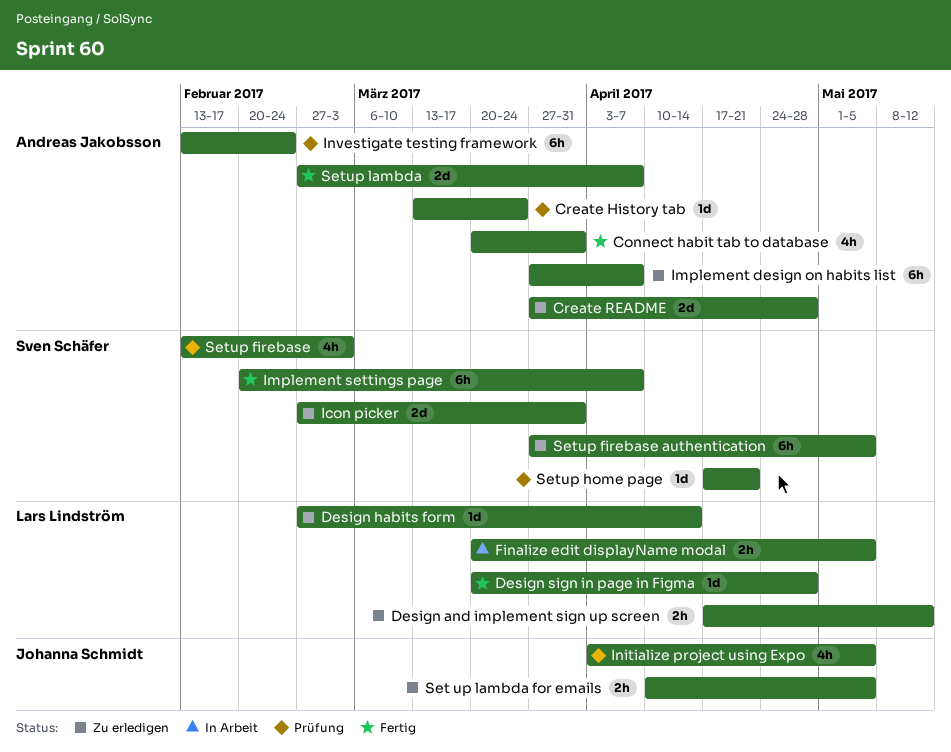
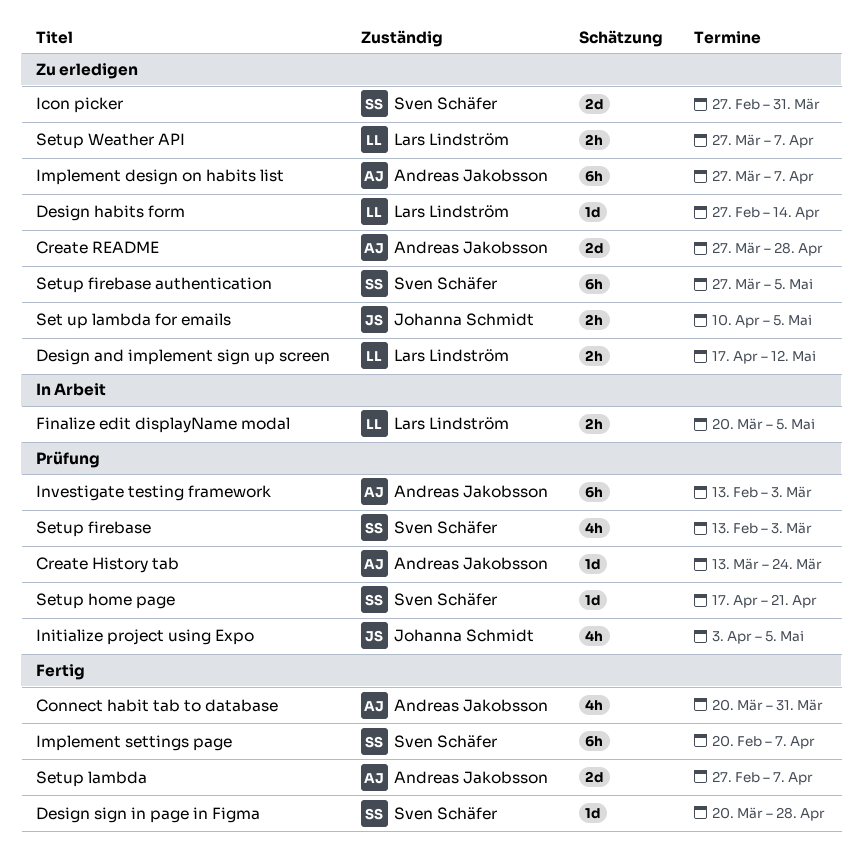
Design sign in page in Figma, owner: Lars Lindström -> Sven Schäfer
Investigate testing framework, due: Feb 24 -> Mar 3
Setup Weather API: none -> present

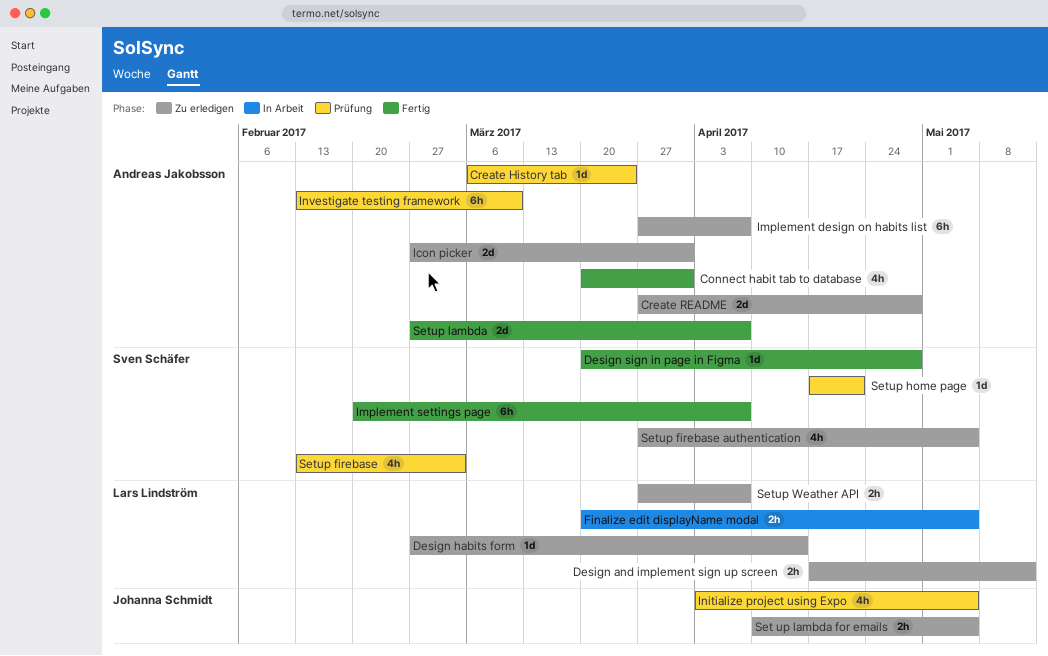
Create History tab, start: Mar 13 -> Mar 6
Icon picker, owner: Sven Schäfer -> Andreas Jakobsson
Investigate testing framework, due: Mar 3 -> Mar 10
Setup firebase authentication, estimate: 6h -> 4h

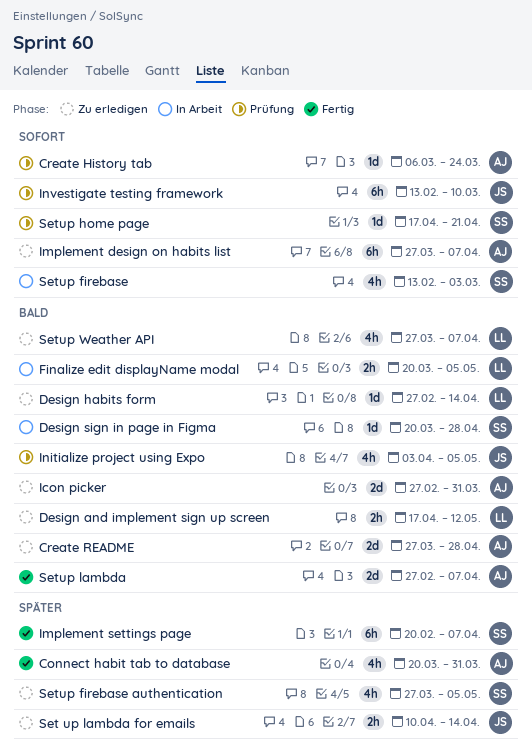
Design sign in page in Figma, status: Fertig -> In Arbeit
Investigate testing framework, owner: Andreas Jakobsson -> Johanna Schmidt
Set up lambda for emails, due: May 5 -> Apr 14
Setup firebase, status: Prüfung -> In Arbeit
Setup Weather API, estimate: 2h -> 4h

